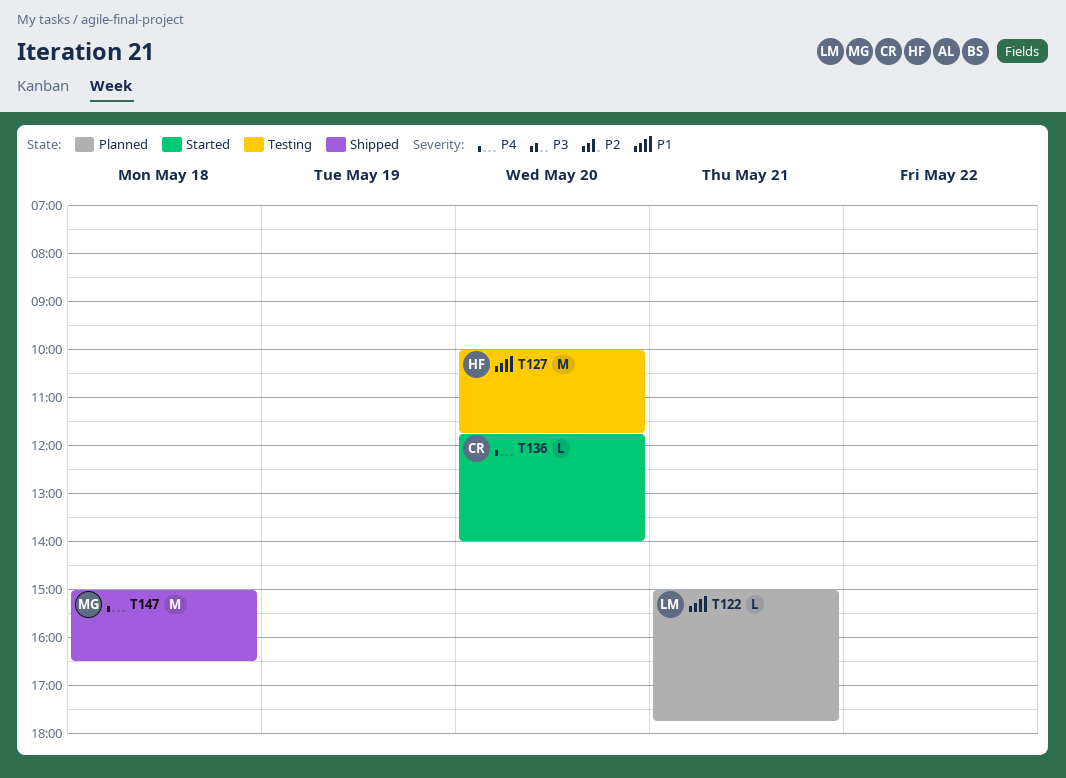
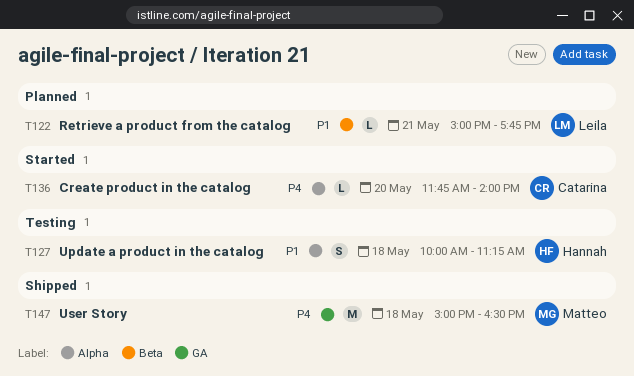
T127, estimate: M -> S
T127, day: May 20 -> May 18
T127, ends: 11:45 -> 11:15

